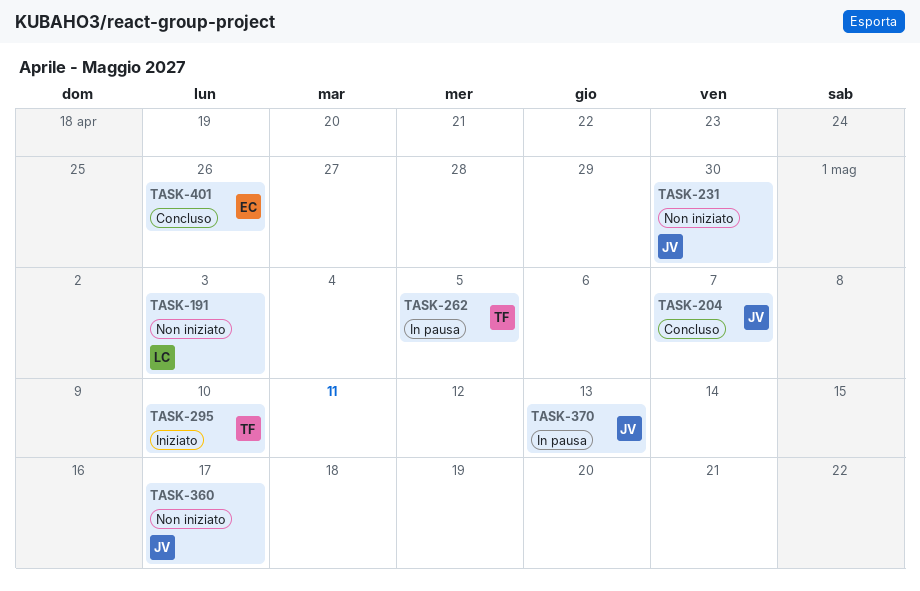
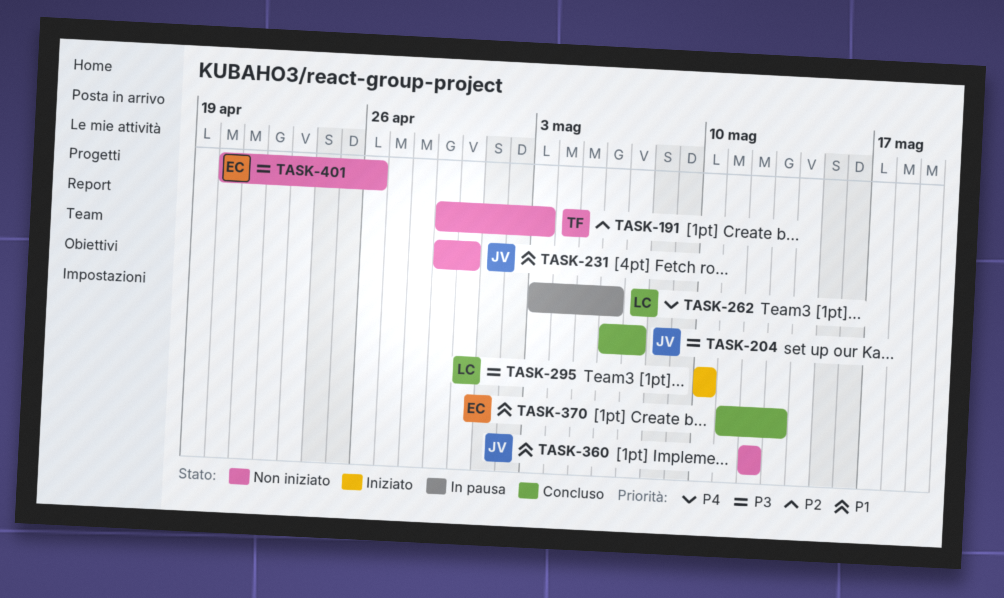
TASK-191, owner: LC -> TF
TASK-262, owner: TF -> LC
TASK-262, due: May 5 -> May 6
TASK-295, owner: TF -> LC
TASK-360, due: May 17 -> May 12
TASK-370, status: In pausa -> Concluso
TASK-370, owner: JV -> EC
TASK-401, status: Concluso -> Non iniziato

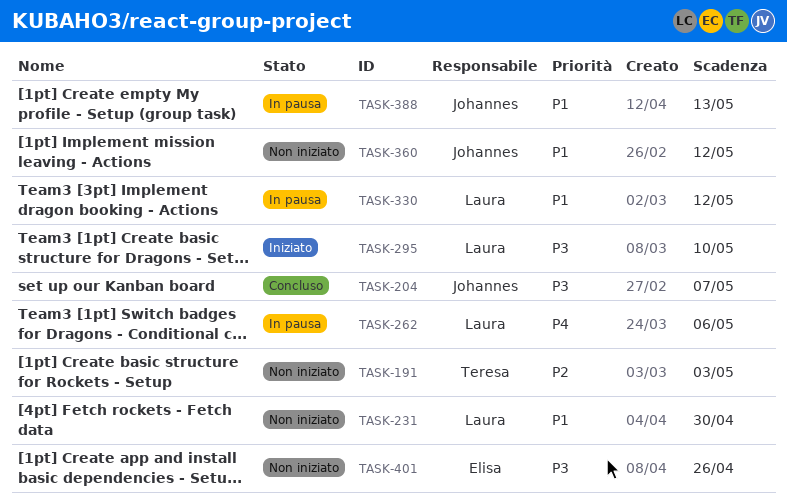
TASK-231, owner: Johannes -> Laura
TASK-330: none -> present
TASK-370: present -> none
TASK-388: none -> present

